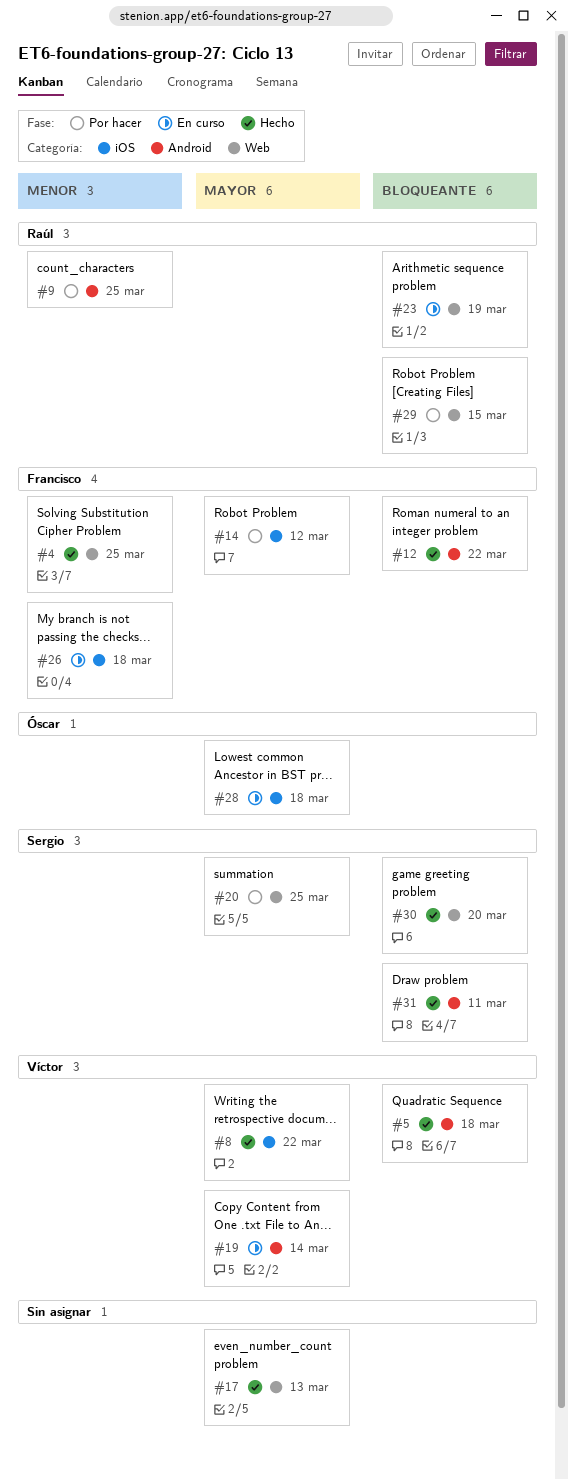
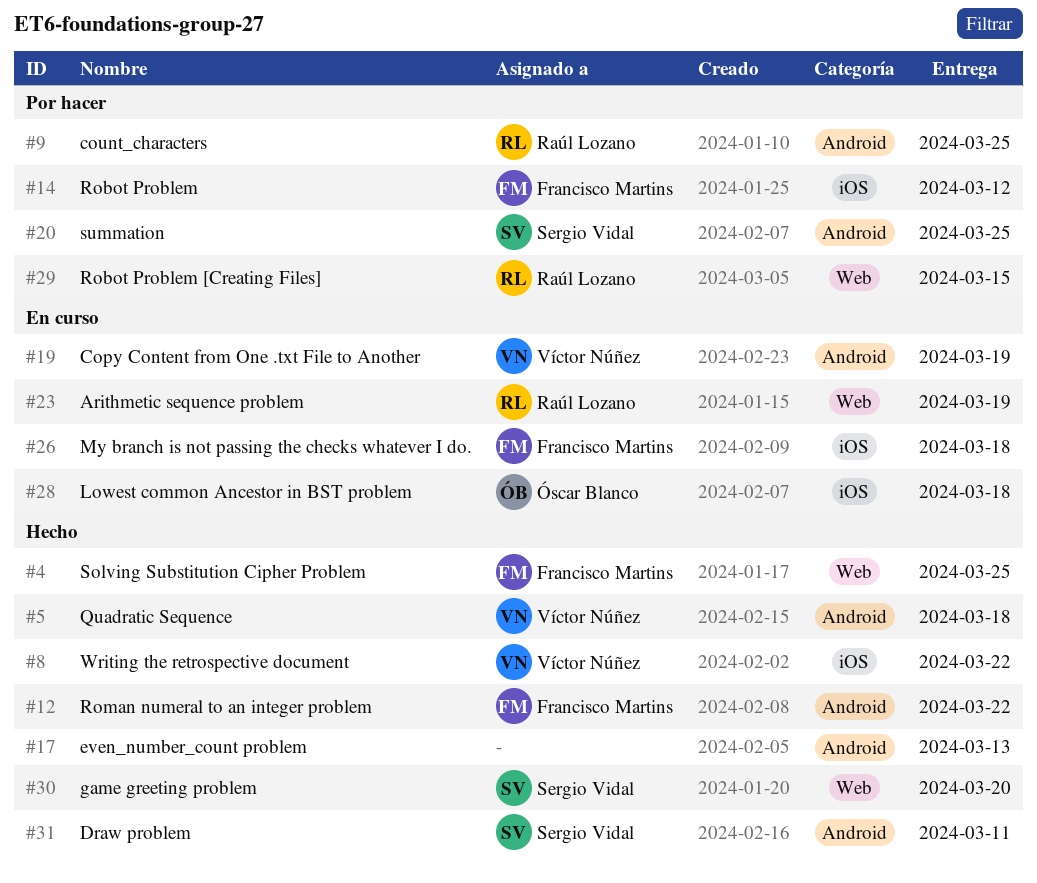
#17, label: Web -> Android
#19, due: Mar 14 -> Mar 19
#20, label: Web -> Android

